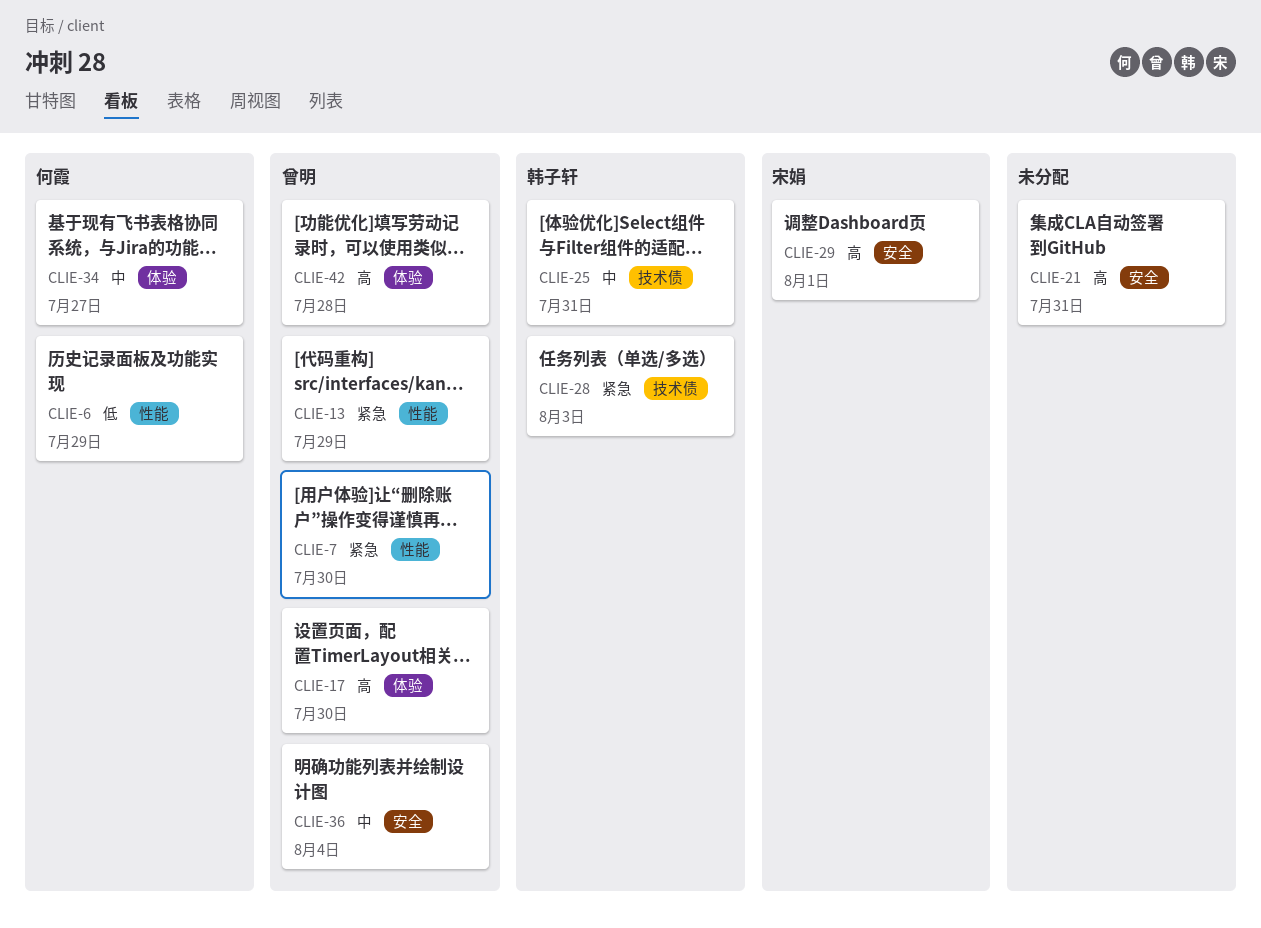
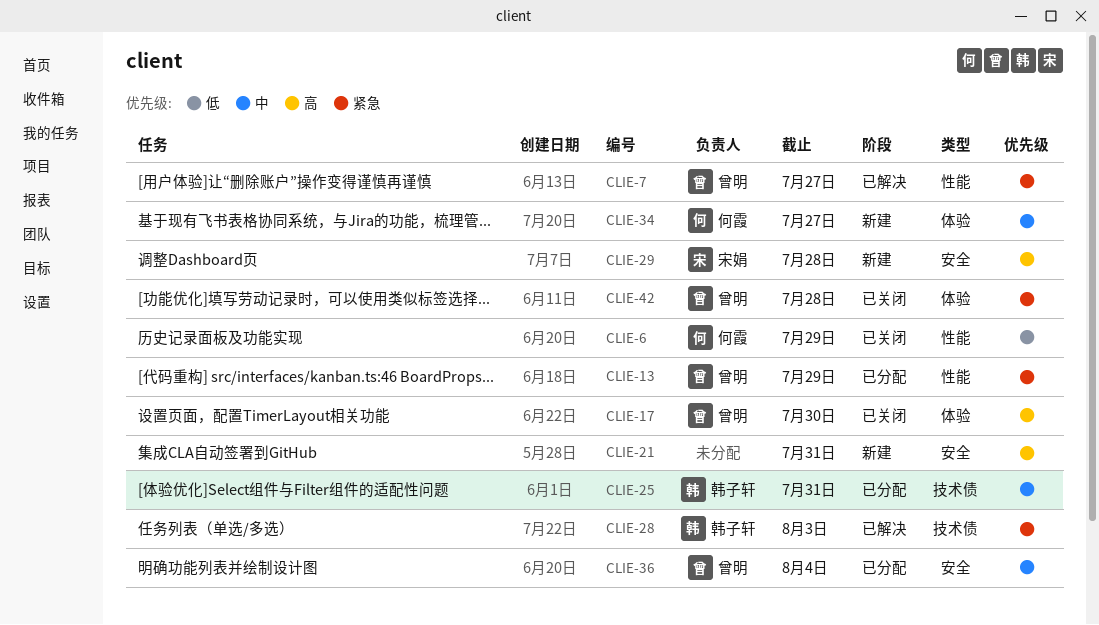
CLIE-7, due: Jul 30 -> Jul 27
CLIE-29, due: Aug 1 -> Jul 28
CLIE-42, priority: 高 -> 紧急

